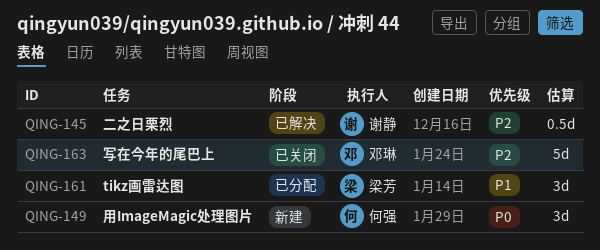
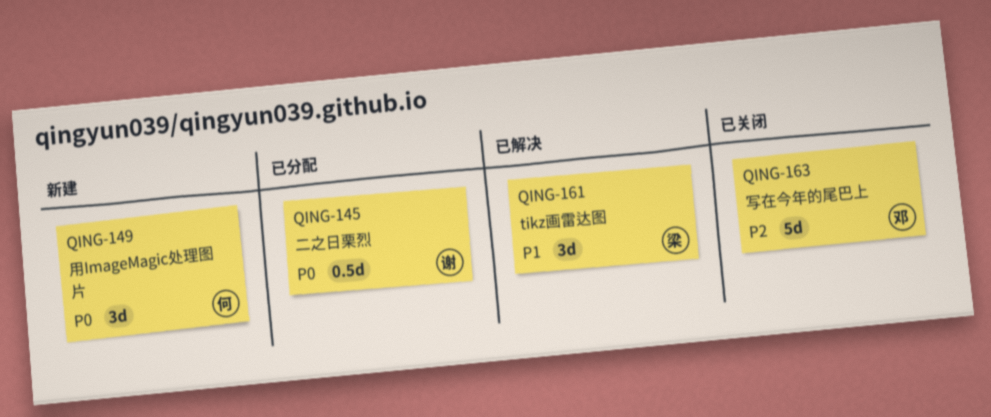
QING-145, status: 已解决 -> 已分配
QING-145, priority: P2 -> P0
QING-161, status: 已分配 -> 已解决

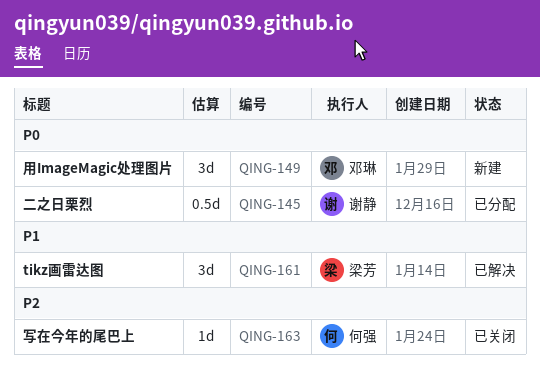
QING-149, owner: 何强 -> 邓琳
QING-163, owner: 邓琳 -> 何强
QING-163, estimate: 5d -> 1d

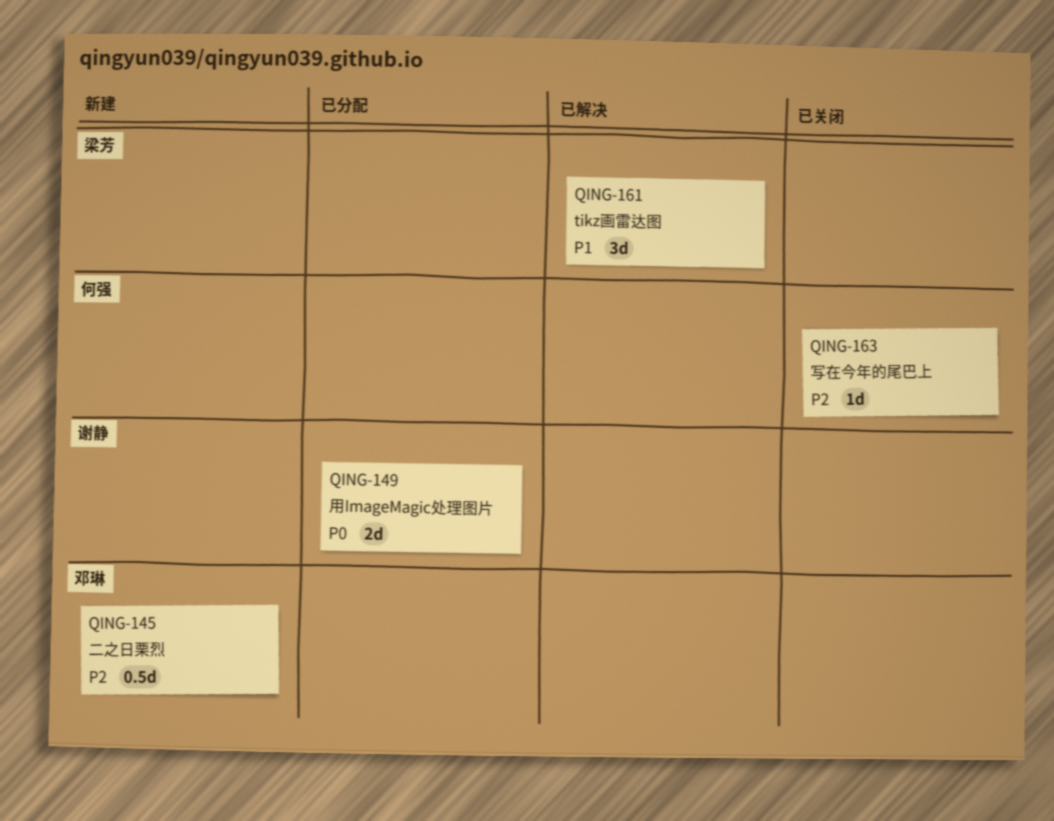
QING-145, status: 已分配 -> 新建
QING-145, owner: 谢静 -> 邓琳
QING-145, priority: P0 -> P2
QING-149, status: 新建 -> 已分配
QING-149, owner: 邓琳 -> 谢静
QING-149, estimate: 3d -> 2d

